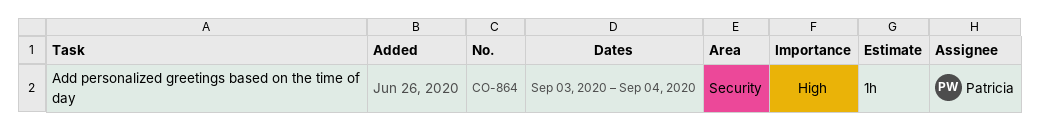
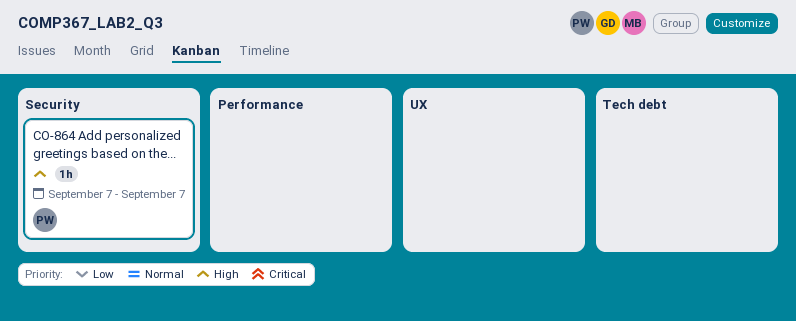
CO-864, start: Sep 3 -> Sep 7
CO-864, due: Sep 4 -> Sep 7

